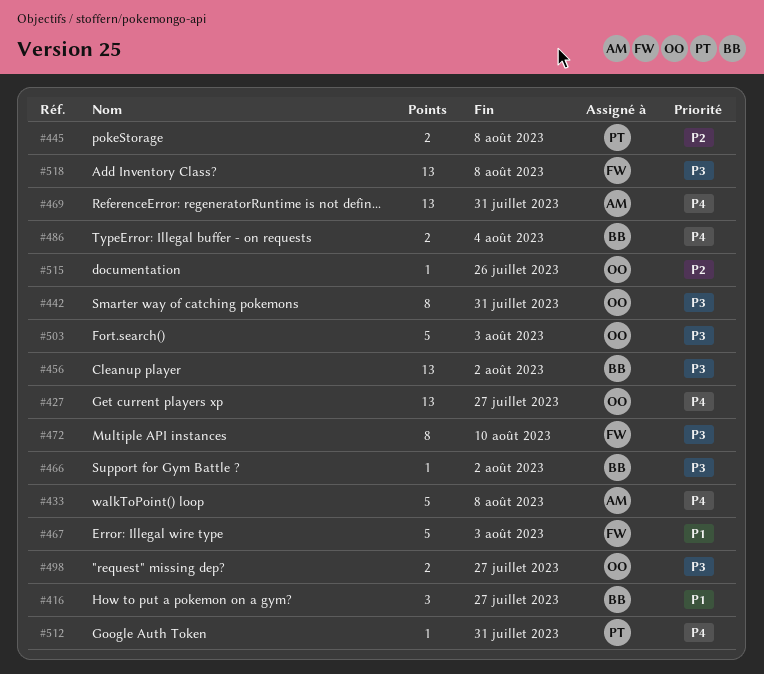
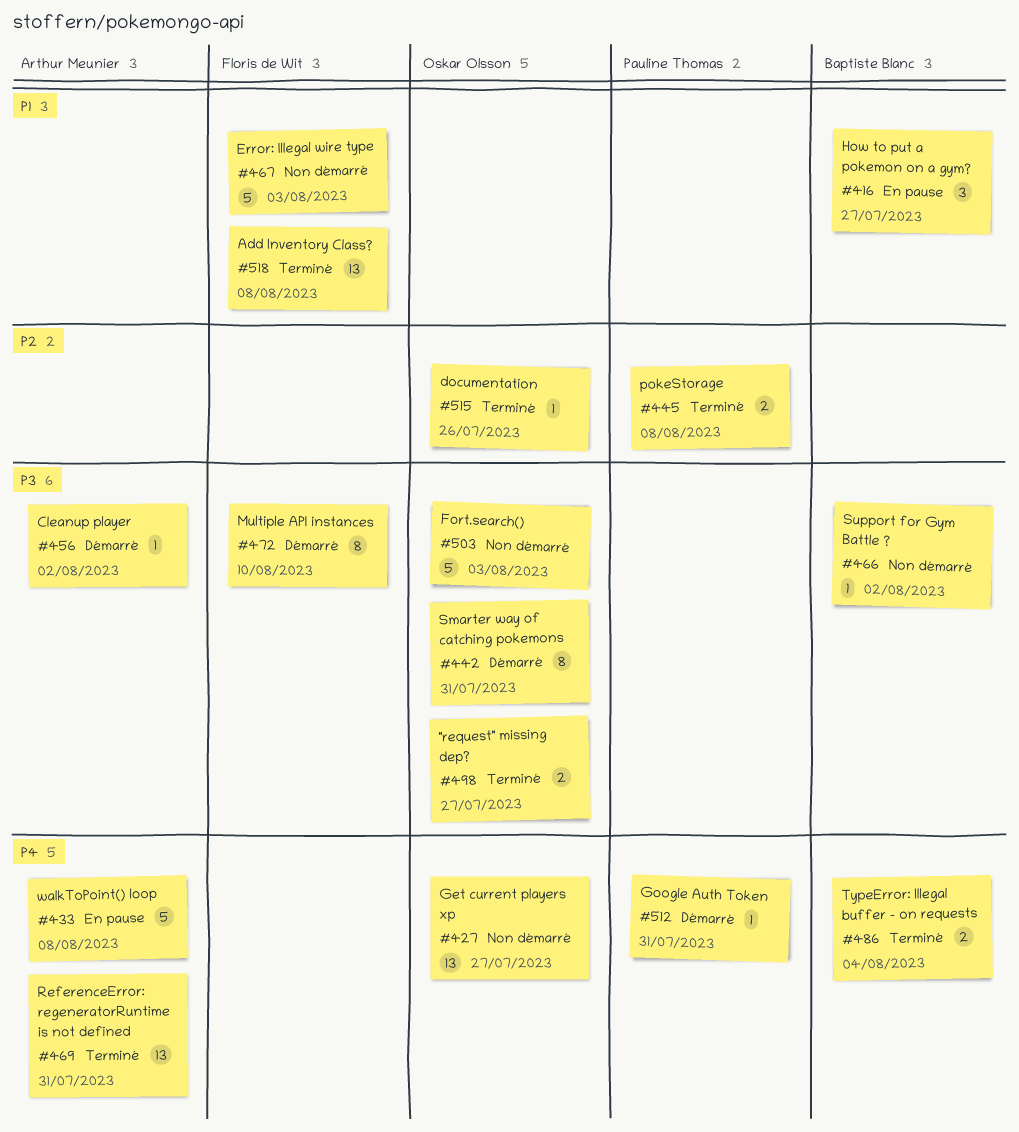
#456, owner: Baptiste Blanc -> Arthur Meunier
#456, estimate: 13 -> 1
#518, priority: P3 -> P1

